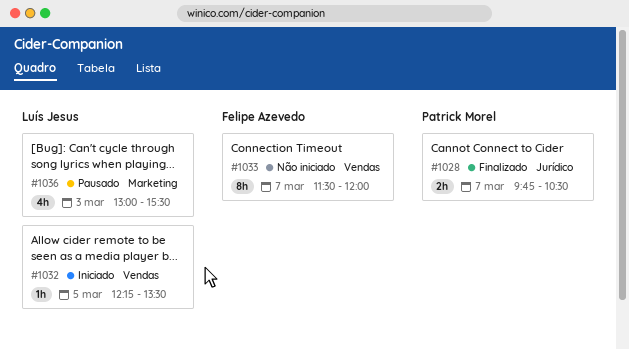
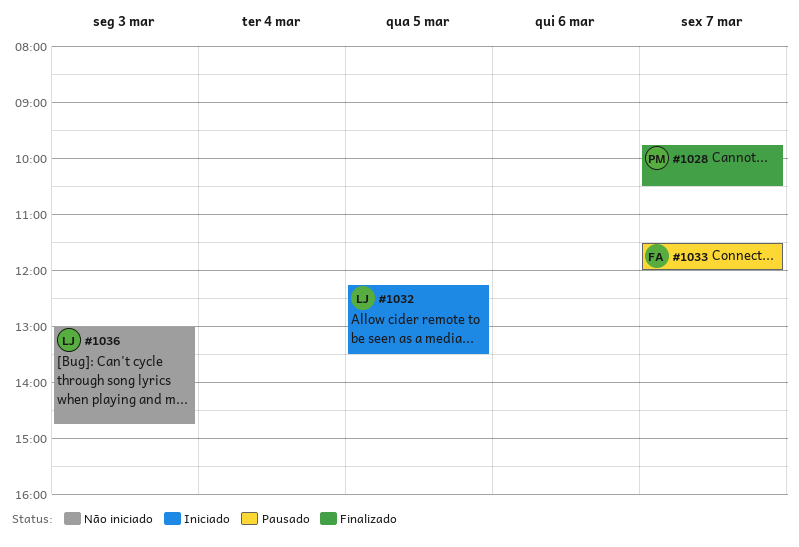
#1033, status: Não iniciado -> Pausado
#1036, status: Pausado -> Não iniciado
#1036, ends: 15:30 -> 14:45

